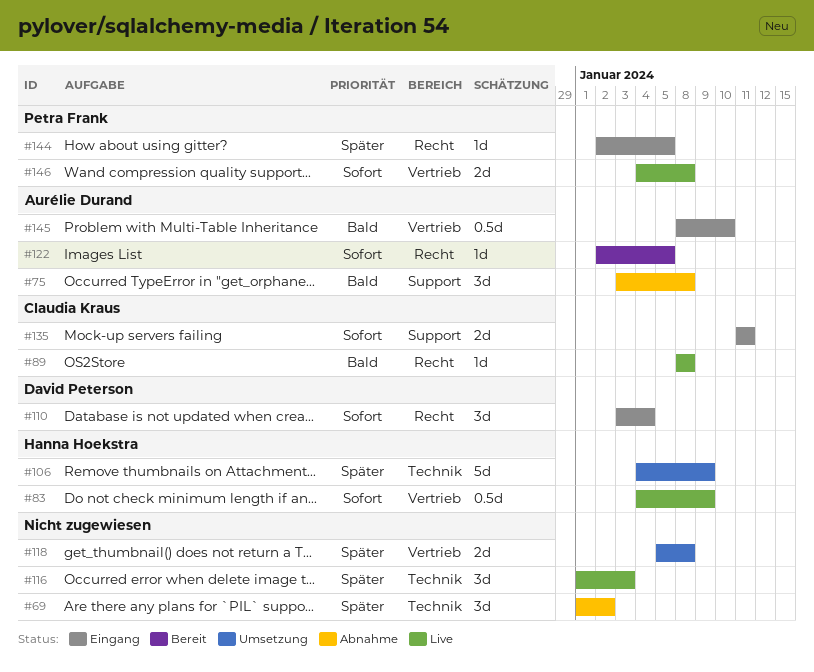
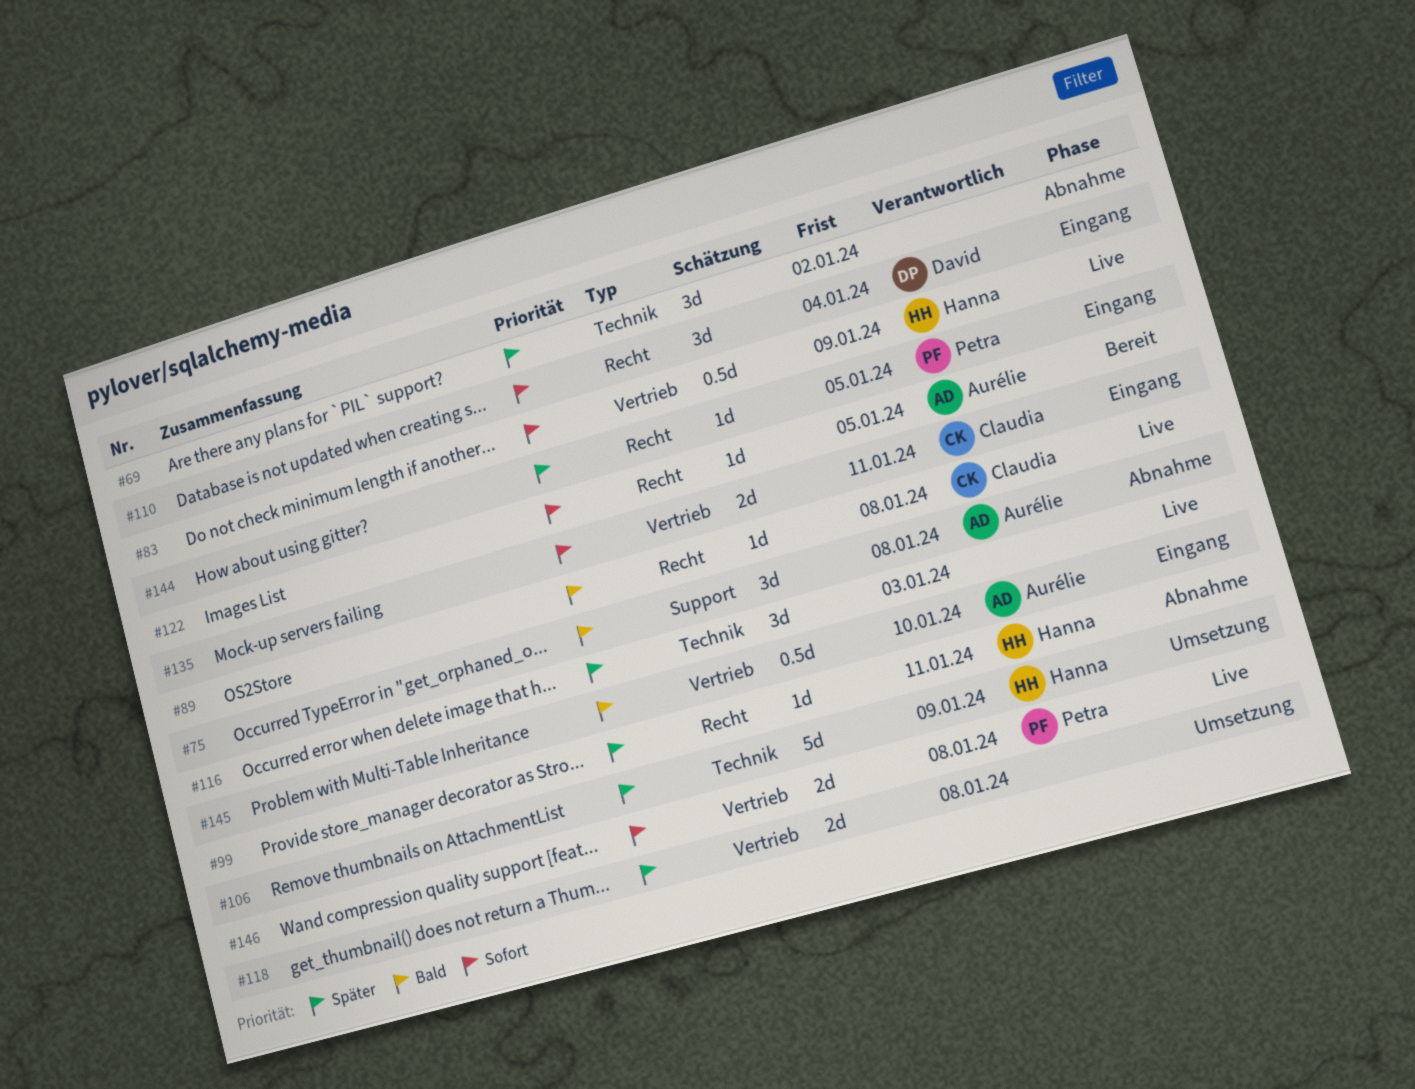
#99: none -> present
#135, label: Support -> Vertrieb

